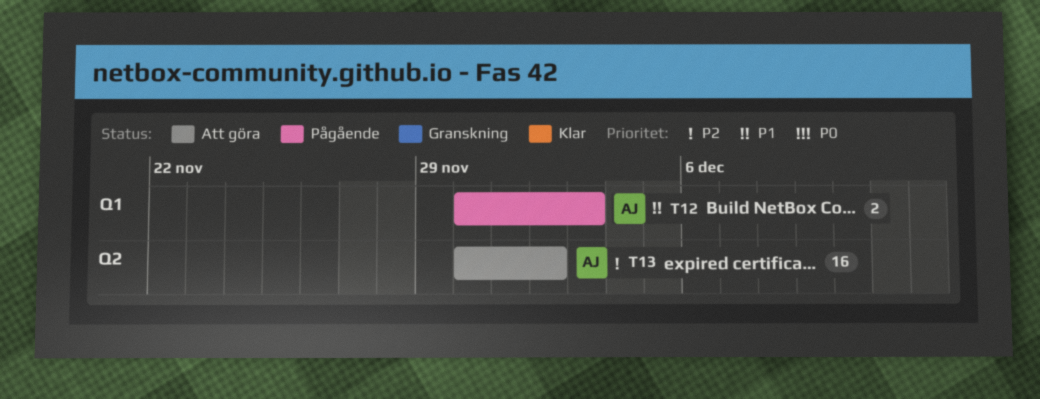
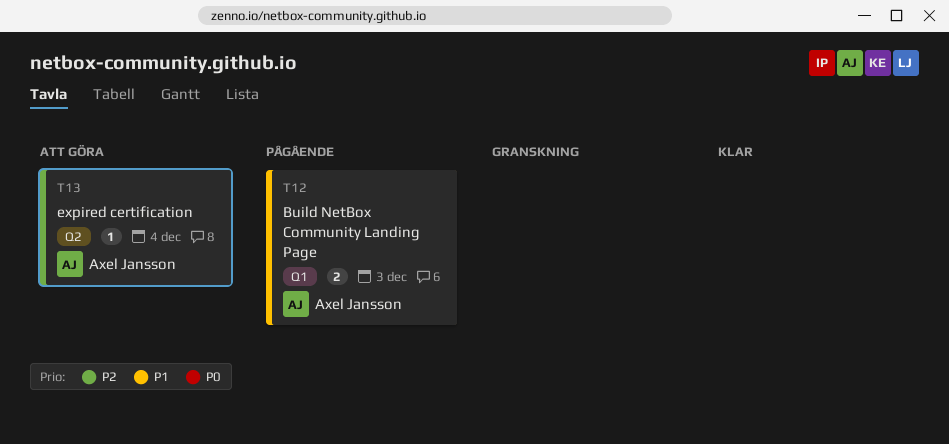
T13, estimate: 16 -> 1
T13, due: Dec 2 -> Dec 4

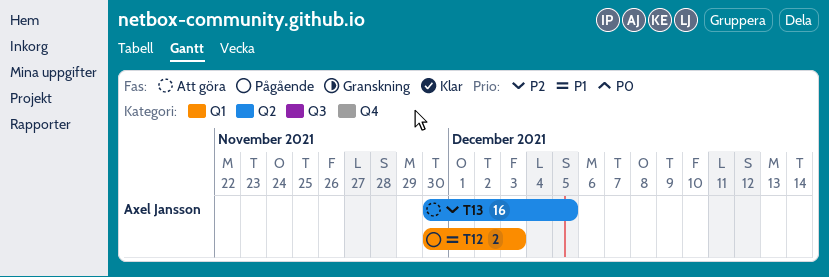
T13, estimate: 1 -> 16
T13, due: Dec 4 -> Dec 5

